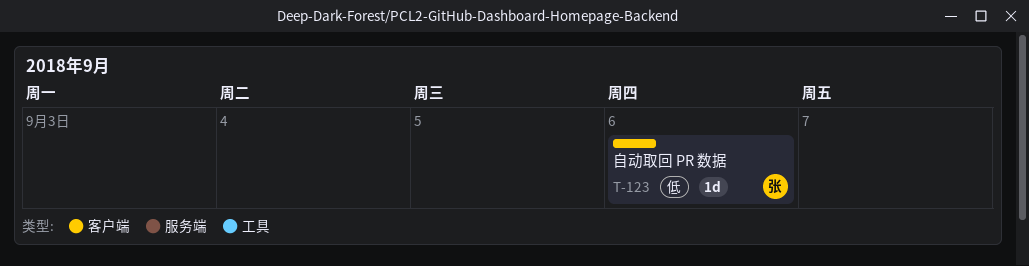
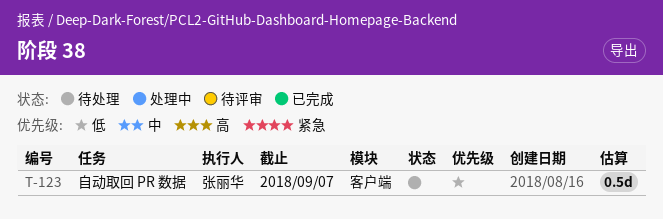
T-123, estimate: 1d -> 0.5d
T-123, due: Sep 6 -> Sep 7

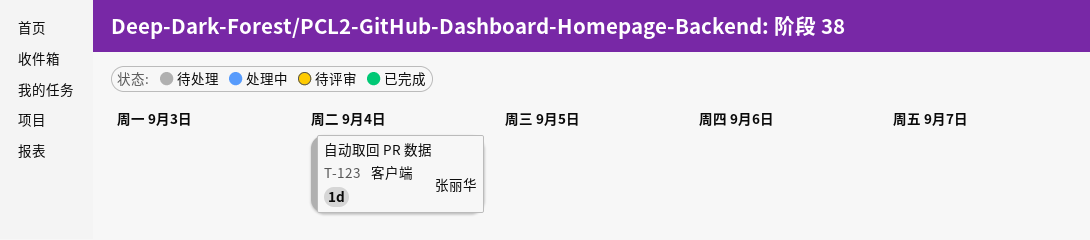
T-123, estimate: 0.5d -> 1d
T-123, due: Sep 7 -> Sep 4

